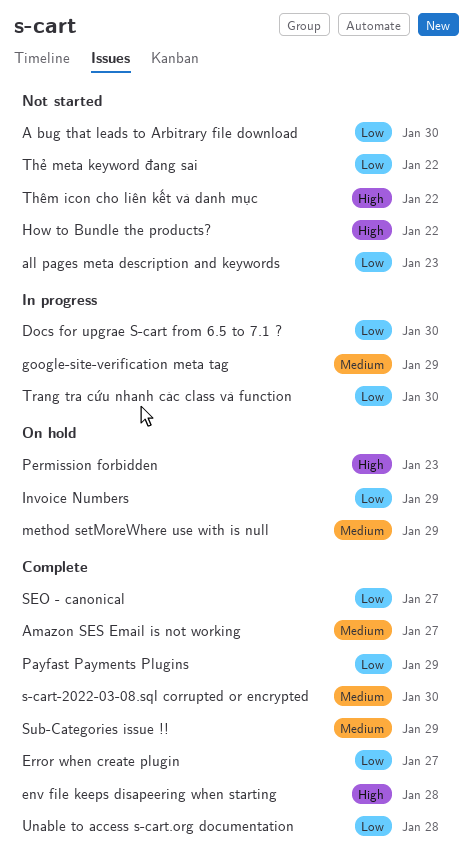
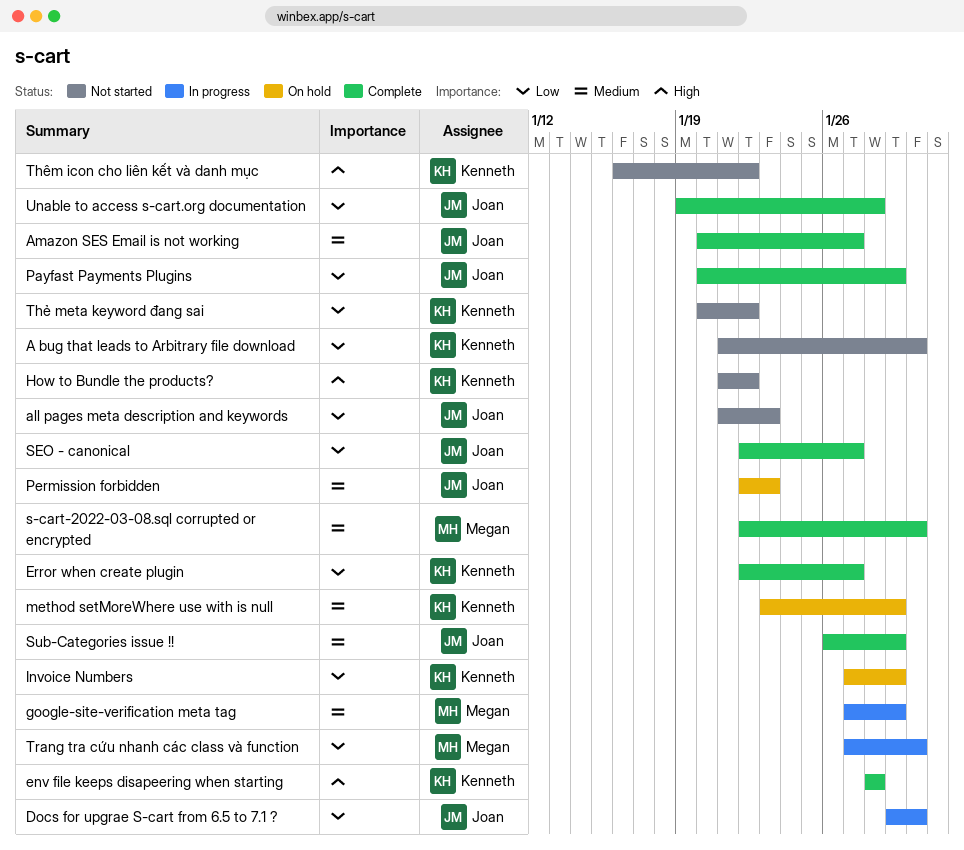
Permission forbidden, priority: High -> Medium

